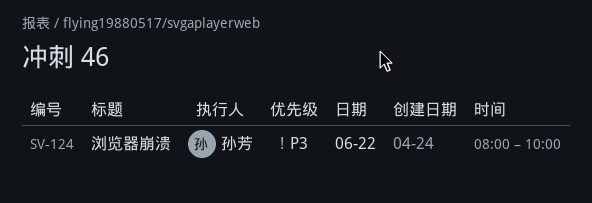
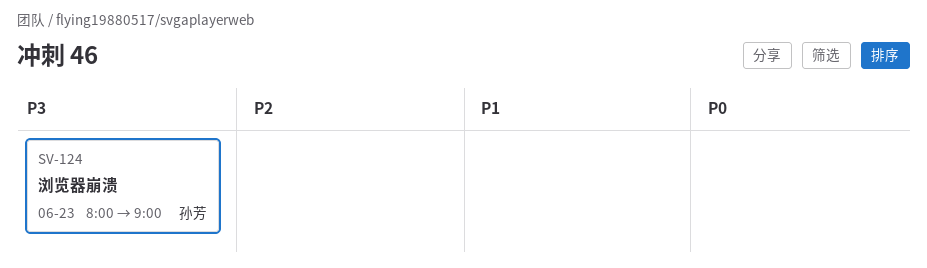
SV-124, day: Jun 22 -> Jun 23
SV-124, ends: 10:00 -> 09:00

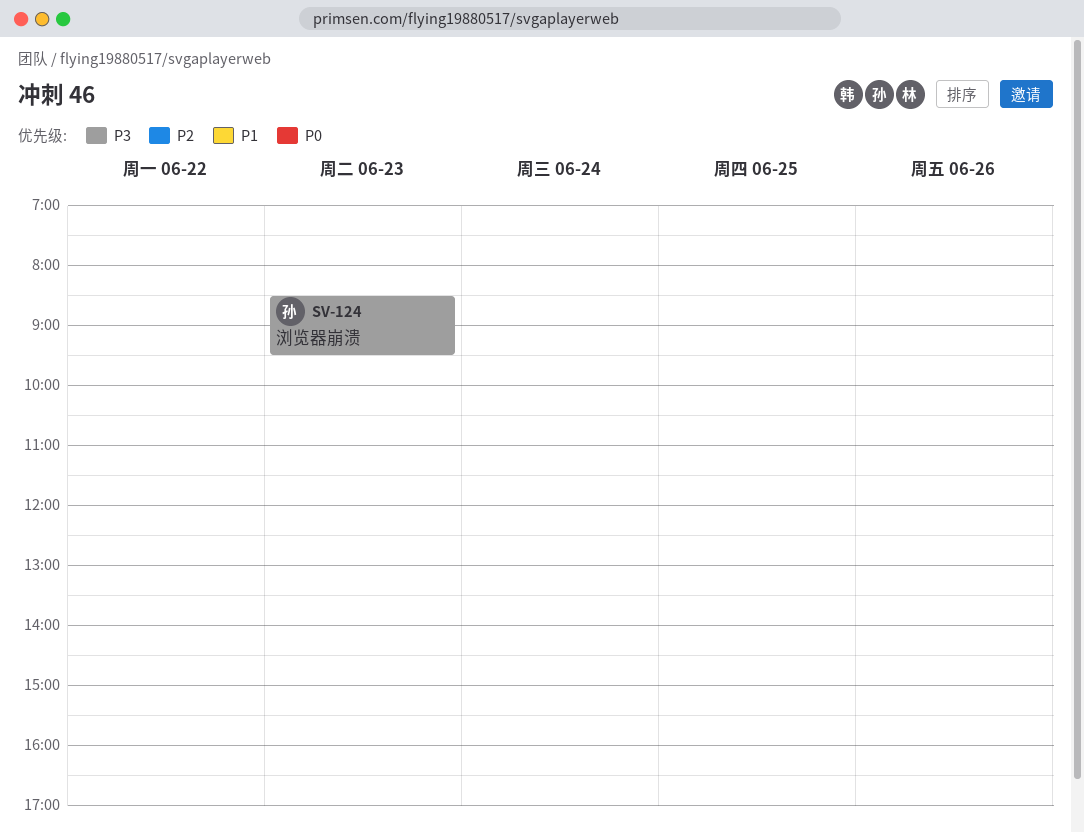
SV-124, begins: 08:00 -> 08:30
SV-124, ends: 09:00 -> 09:30

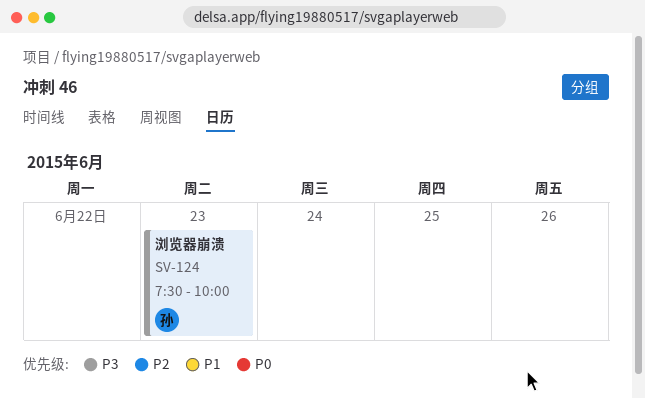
SV-124, begins: 08:30 -> 07:30
SV-124, ends: 09:30 -> 10:00

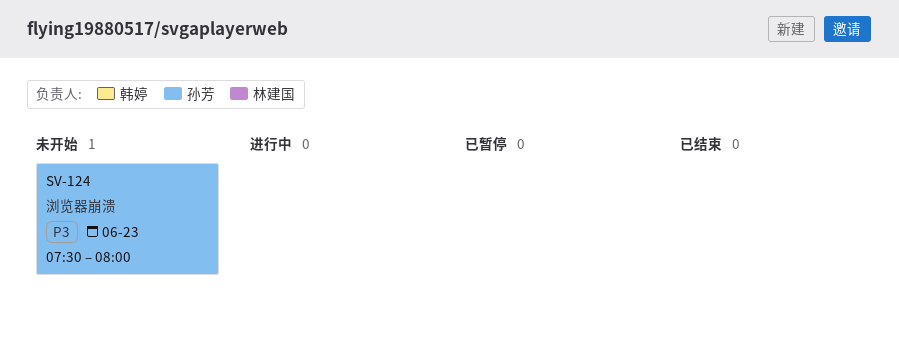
SV-124, ends: 10:00 -> 08:00

